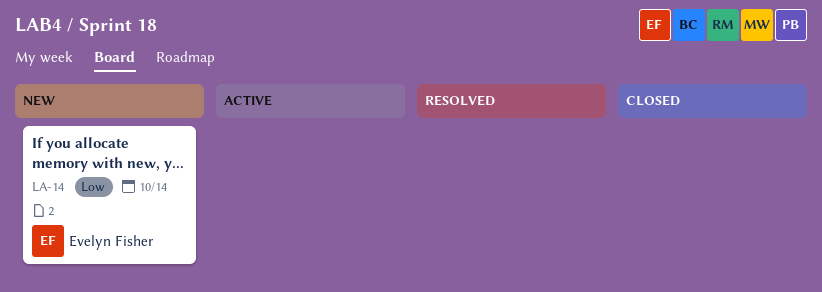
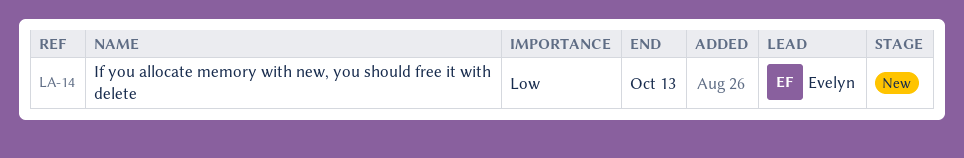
LA-14, due: Oct 14 -> Oct 13

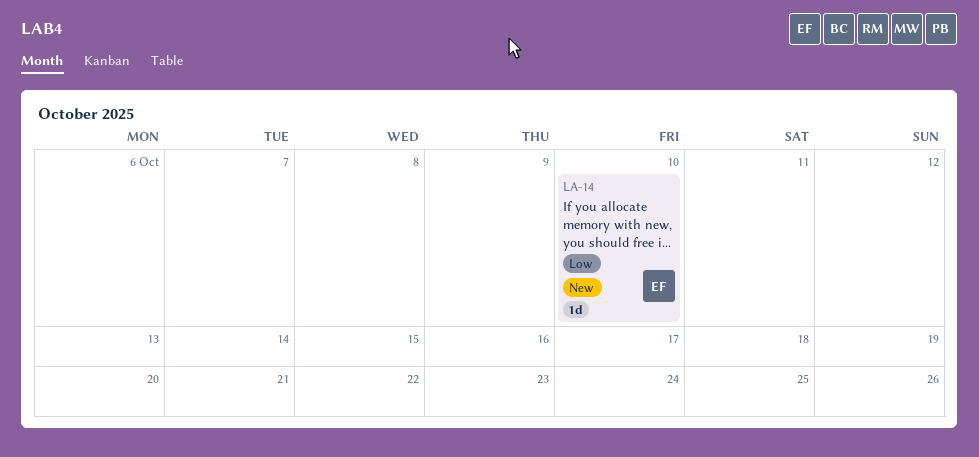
LA-14, due: Oct 13 -> Oct 10

